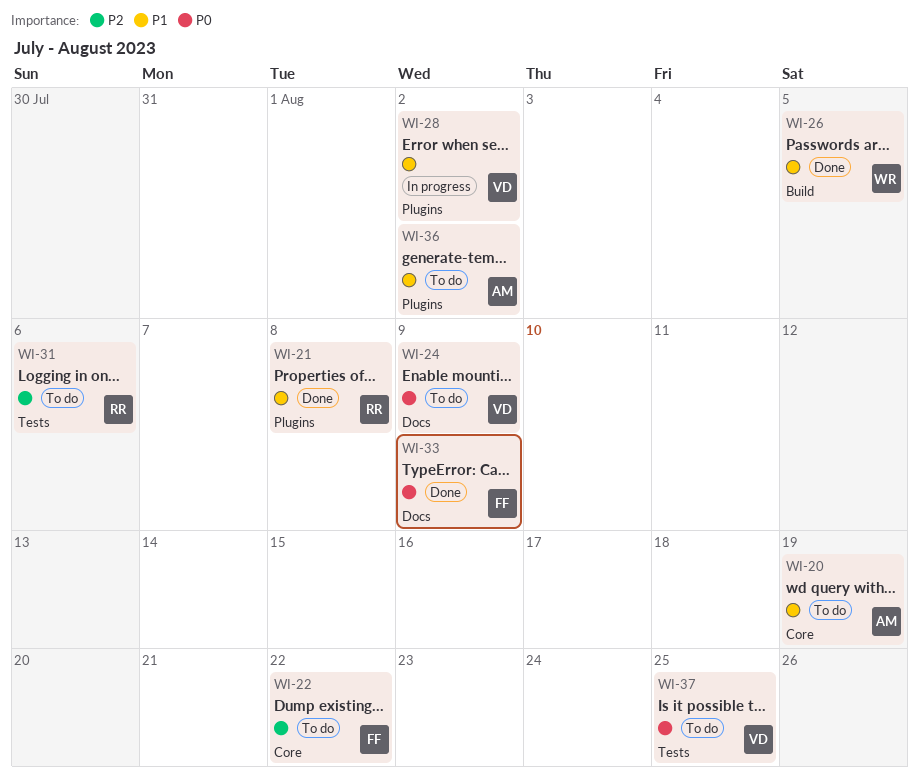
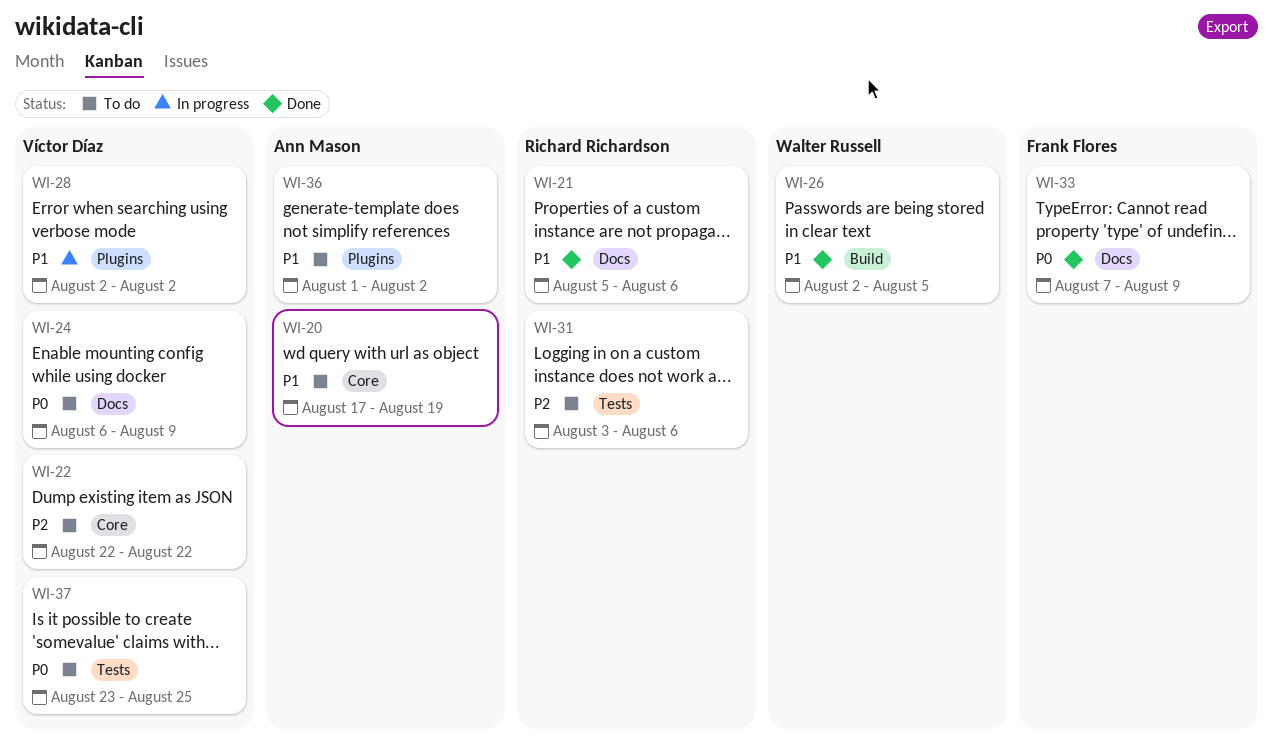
WI-21, label: Plugins -> Docs
WI-21, due: Aug 8 -> Aug 6
WI-22, owner: Frank Flores -> Víctor Díaz

